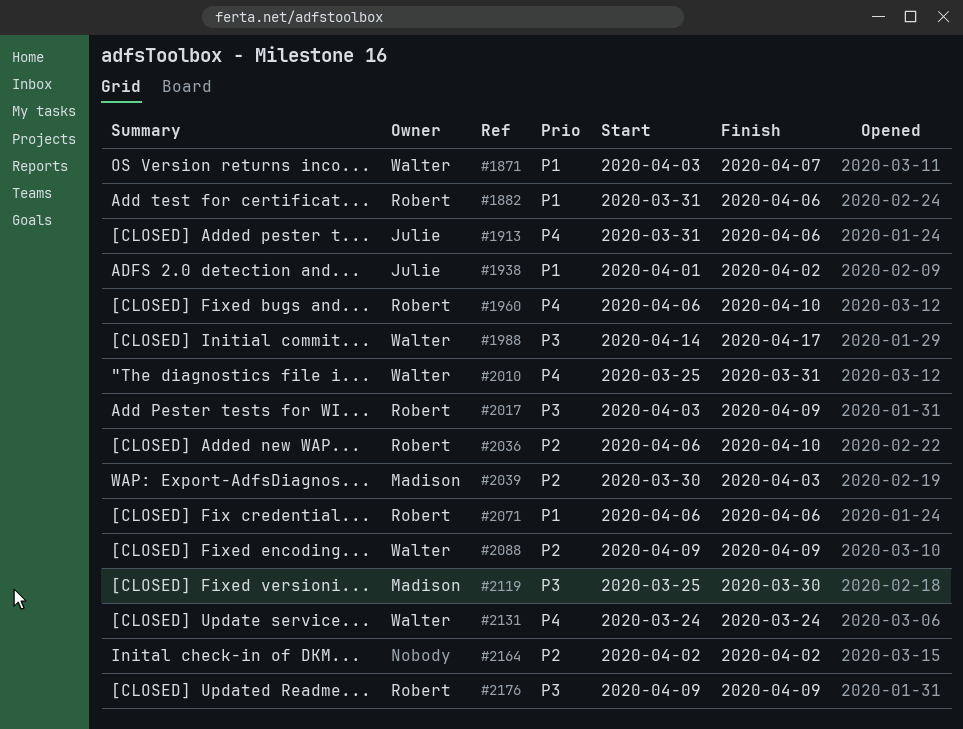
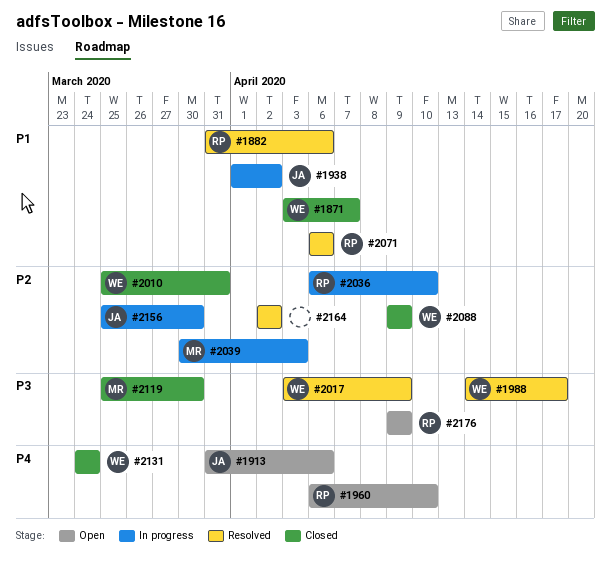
#2010, priority: P4 -> P2
#2017, owner: Robert -> Walter
#2156: none -> present

